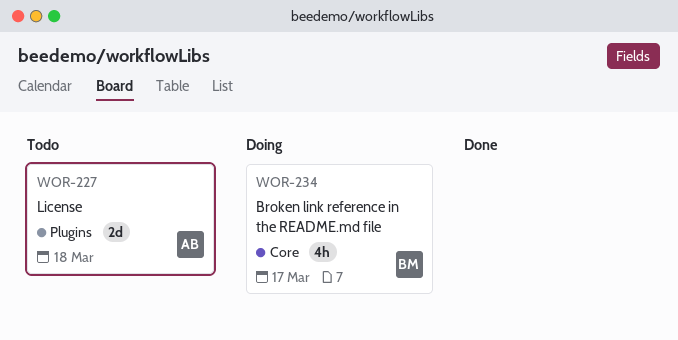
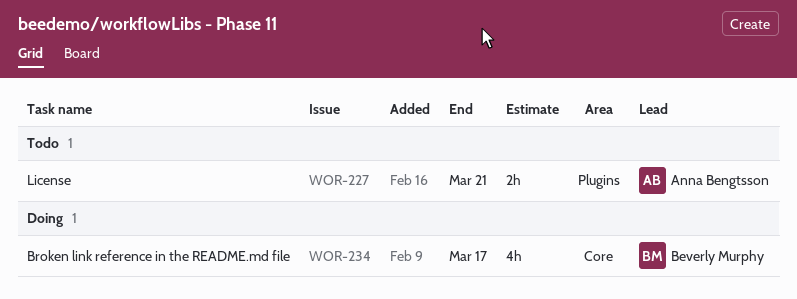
WOR-227, estimate: 2d -> 2h
WOR-227, due: Mar 18 -> Mar 21

